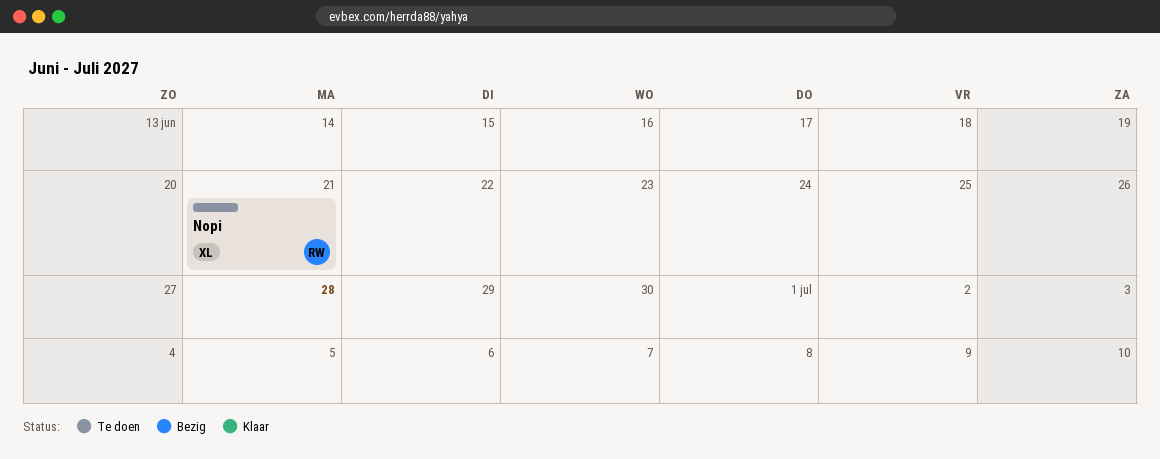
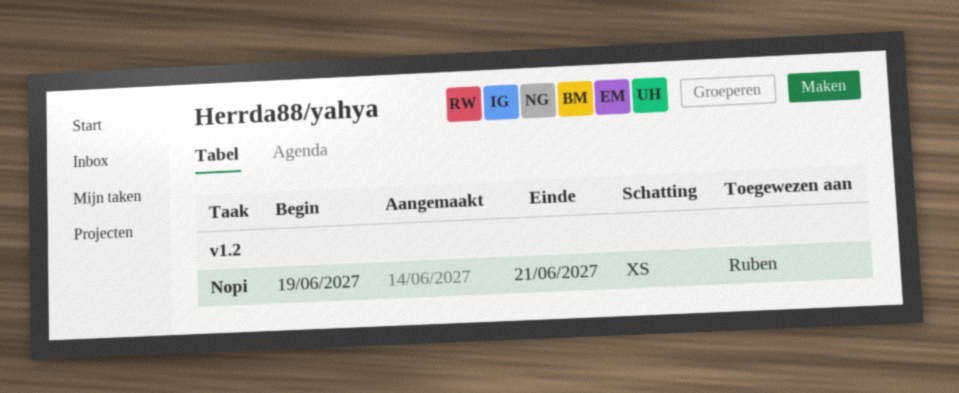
Nopi, estimate: XL -> XS

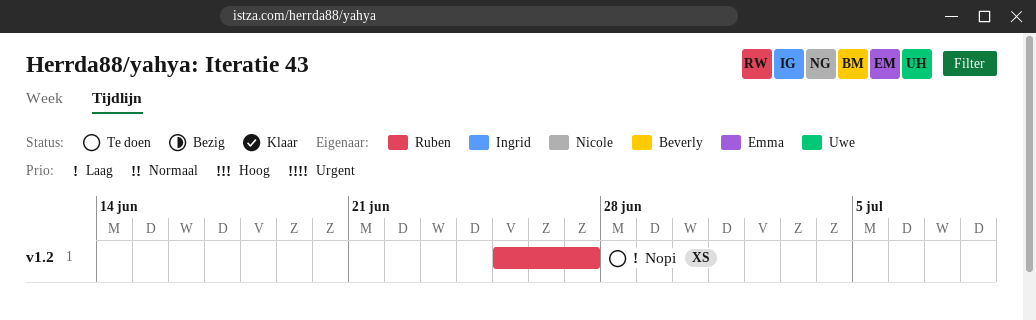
Nopi, start: Jun 19 -> Jun 25
Nopi, due: Jun 21 -> Jun 27

